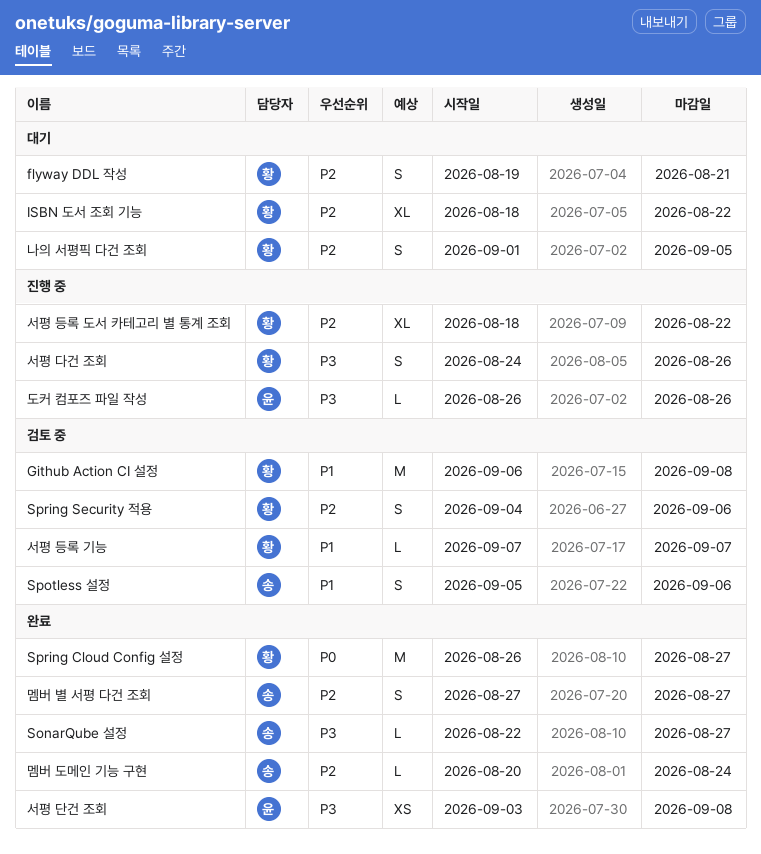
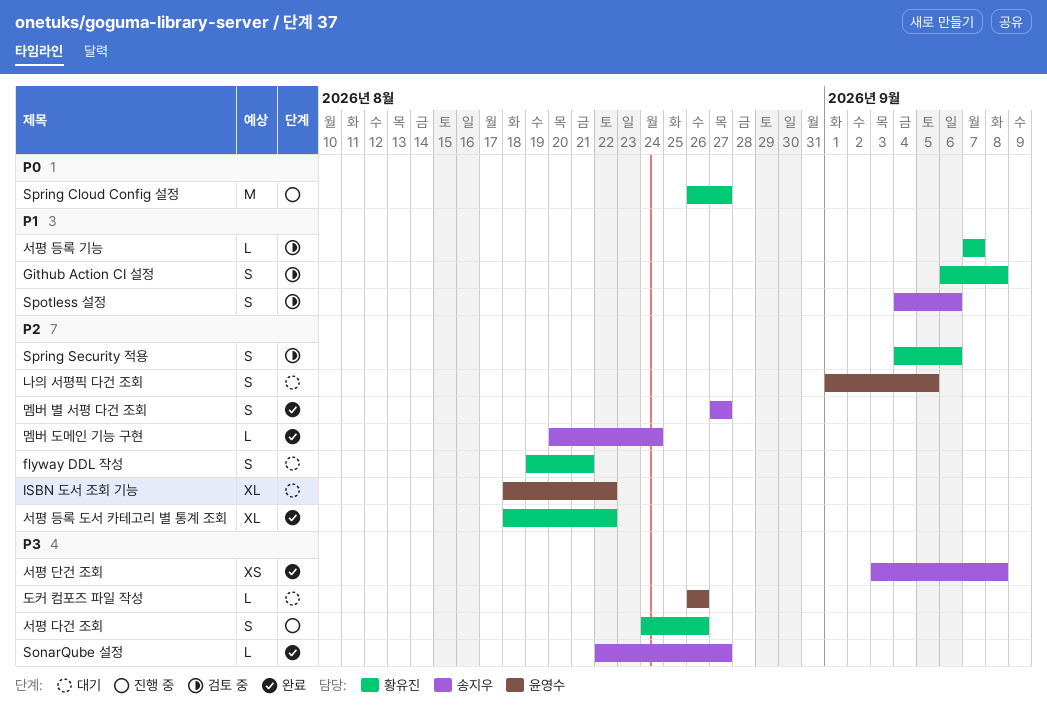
Github Action CI 설정, estimate: M -> S
ISBN 도서 조회 기능, owner: 황유진 -> 윤영수
Spotless 설정, start: Sep 5 -> Sep 4
Spring Cloud Config 설정, status: 완료 -> 진행 중
나의 서평픽 다건 조회, owner: 황유진 -> 윤영수
도커 컴포즈 파일 작성, status: 진행 중 -> 대기
서평 단건 조회, owner: 윤영수 -> 송지우
서평 등록 도서 카테고리 별 통계 조회, status: 진행 중 -> 완료

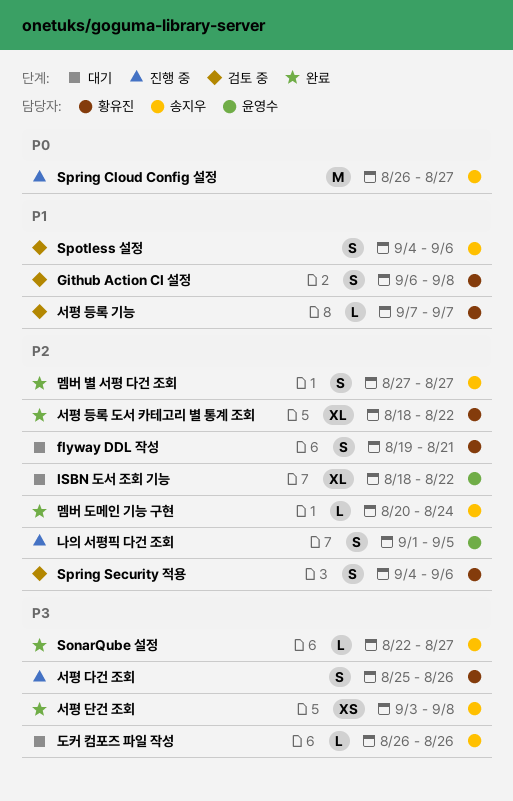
Spring Cloud Config 설정, owner: 황유진 -> 송지우
나의 서평픽 다건 조회, status: 대기 -> 진행 중
도커 컴포즈 파일 작성, owner: 윤영수 -> 송지우
서평 다건 조회, start: Aug 24 -> Aug 25

